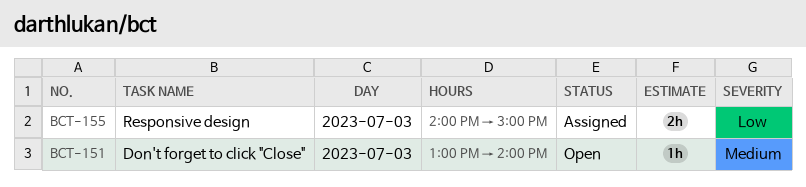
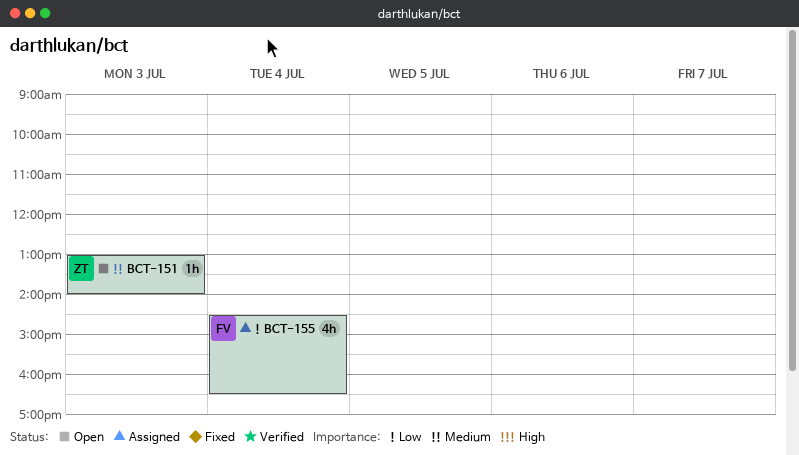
BCT-155, estimate: 2h -> 4h
BCT-155, day: Jul 3 -> Jul 4
BCT-155, begins: 14:00 -> 14:30
BCT-155, ends: 15:00 -> 16:30

